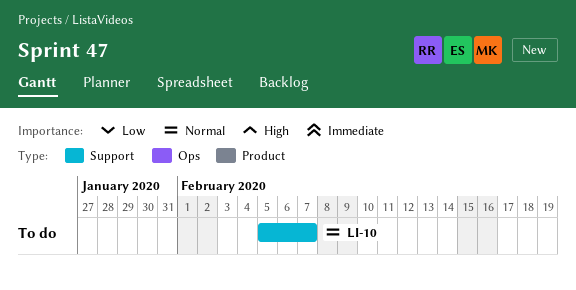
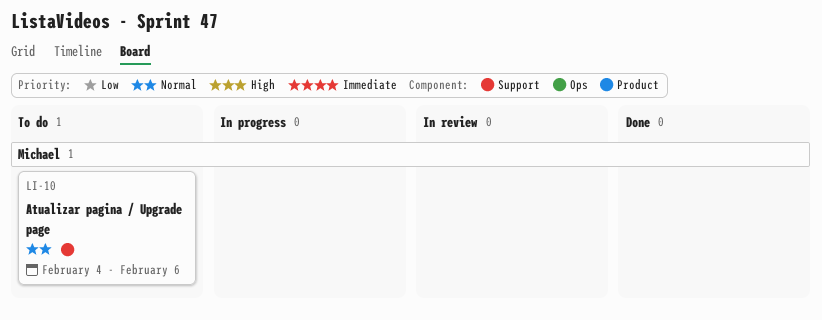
LI-10, start: Feb 5 -> Feb 4
LI-10, due: Feb 7 -> Feb 6

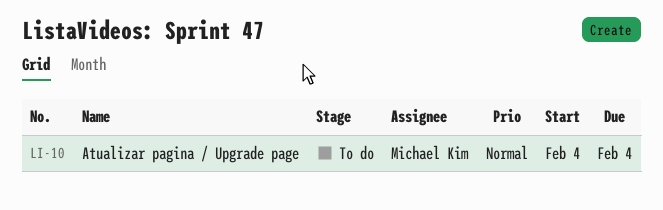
LI-10, due: Feb 6 -> Feb 4

